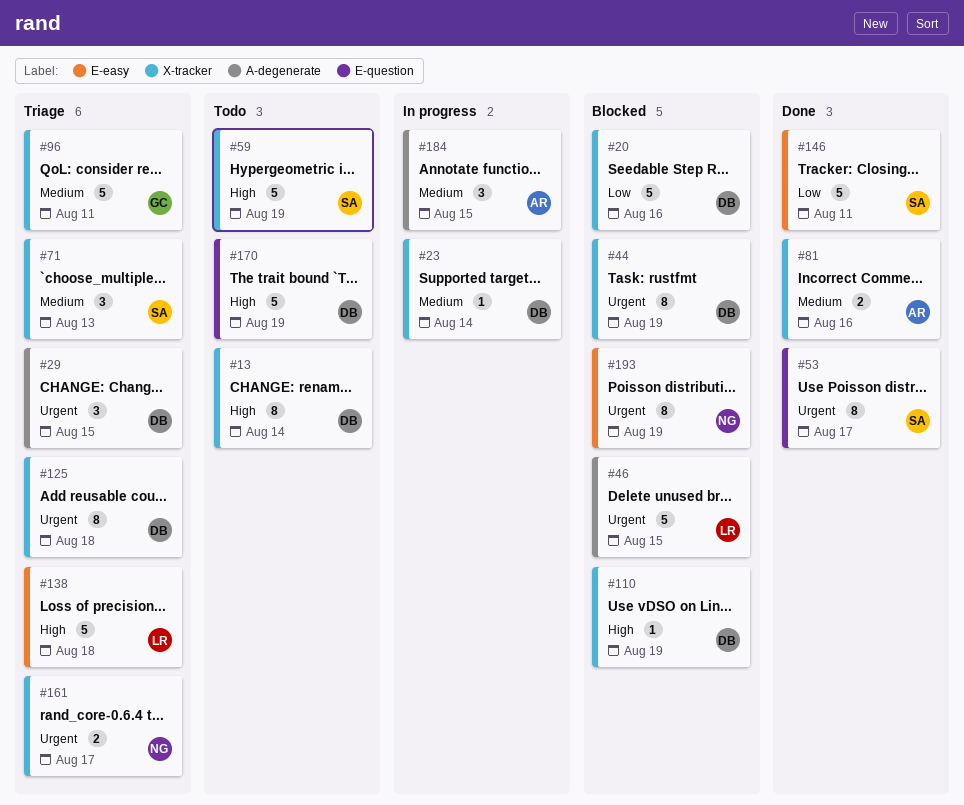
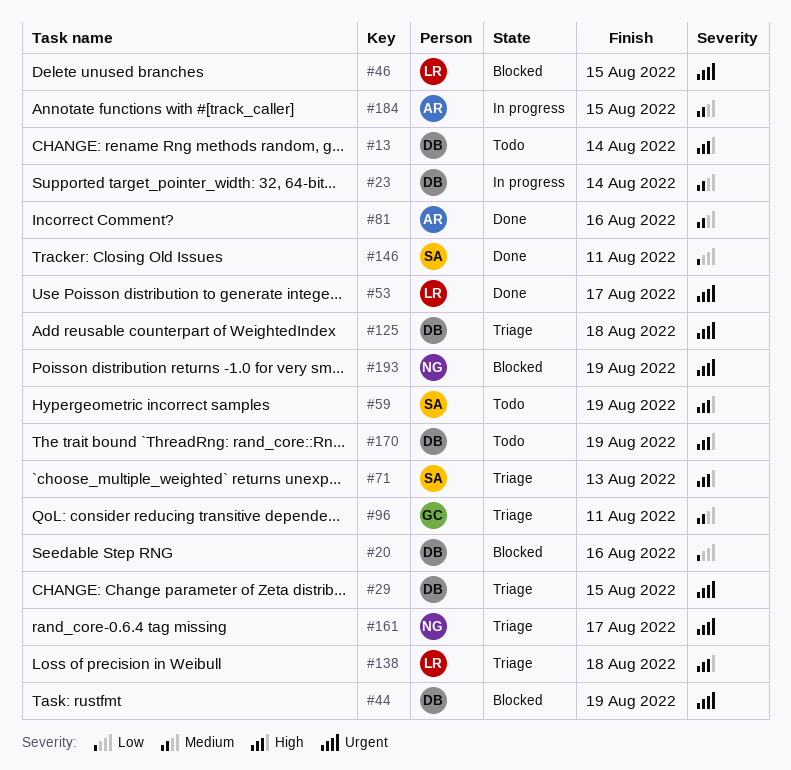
#53, owner: SA -> LR
#71, priority: Medium -> High
#110: present -> none

